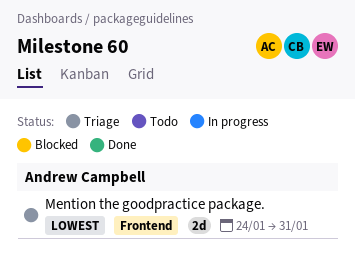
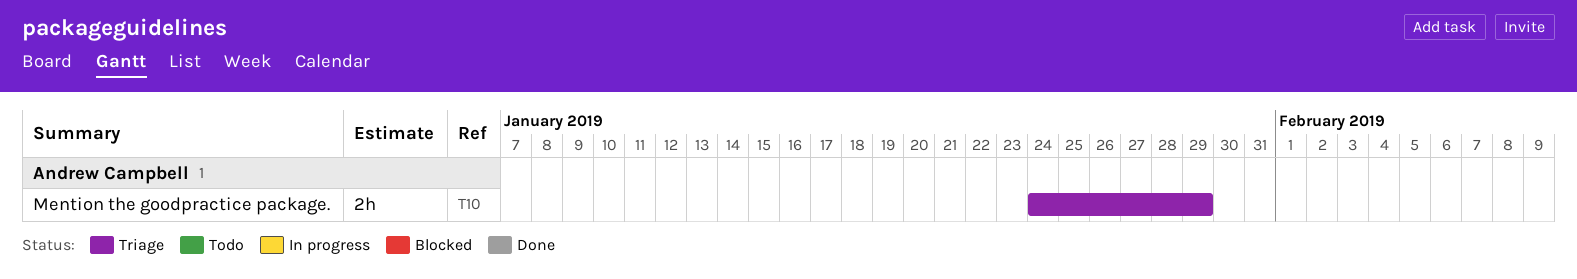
Mention the goodpractice package., estimate: 2d -> 2h
Mention the goodpractice package., due: Jan 31 -> Jan 29

